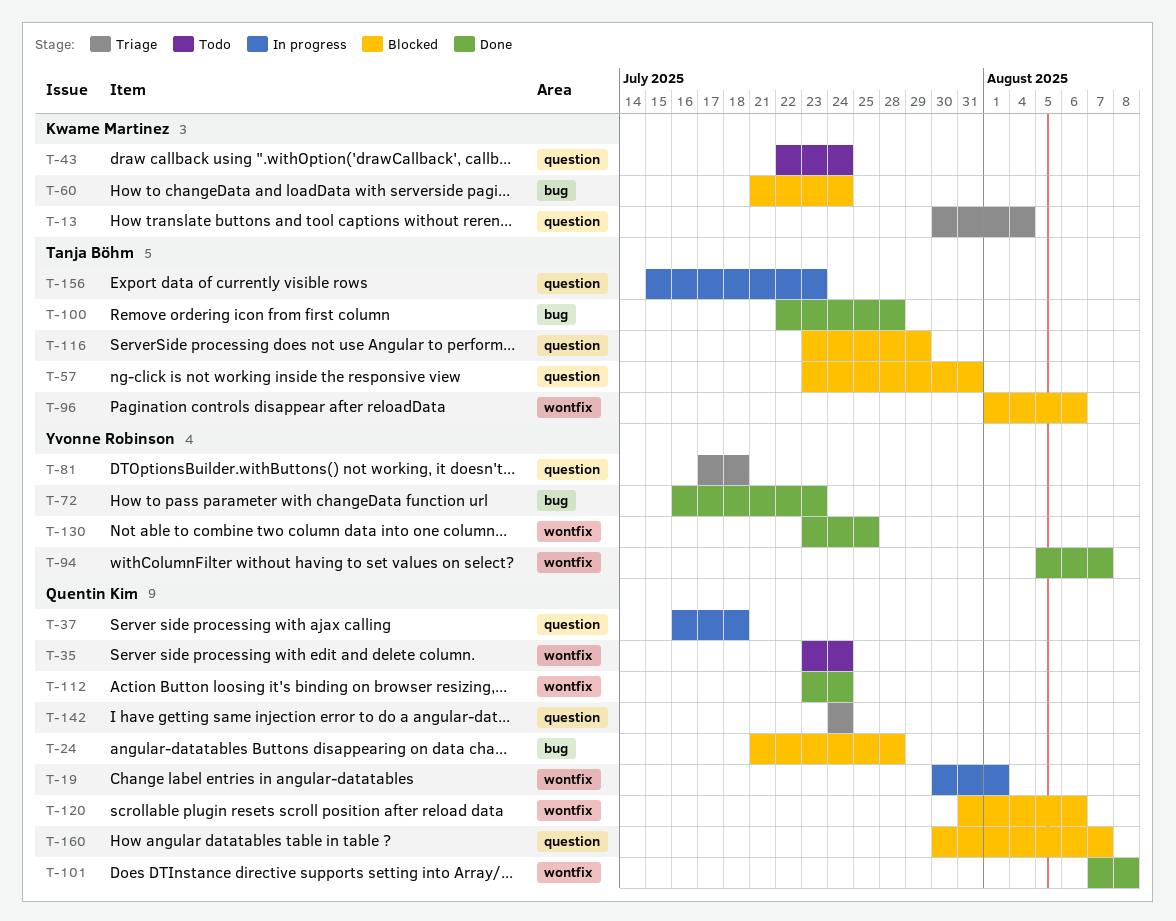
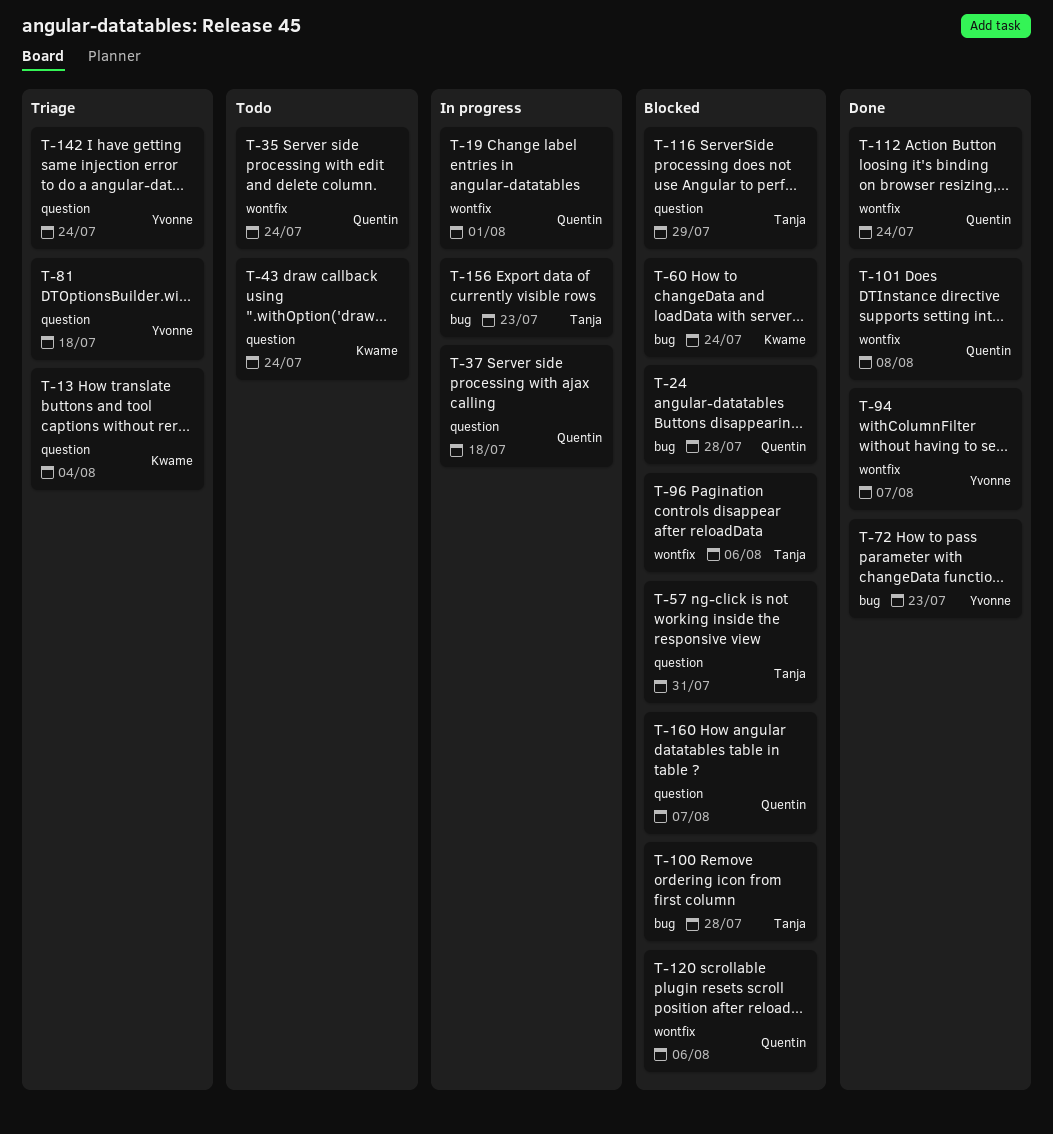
T-100, status: Done -> Blocked
T-130: present -> none
T-142, owner: Quentin Kim -> Yvonne Robinson
T-156, label: question -> bug

